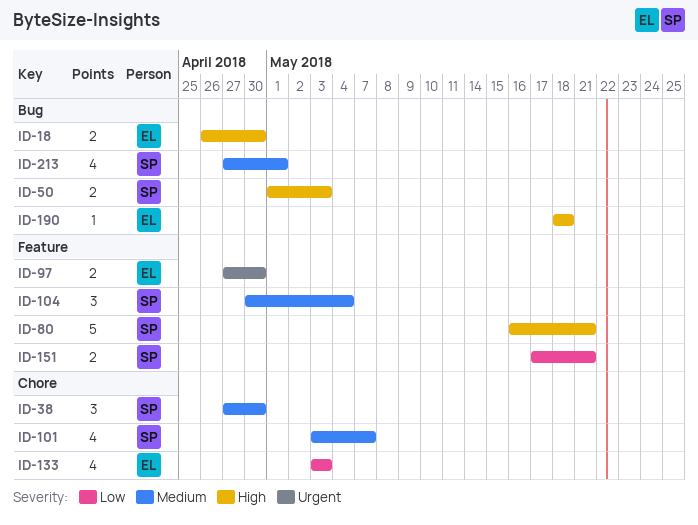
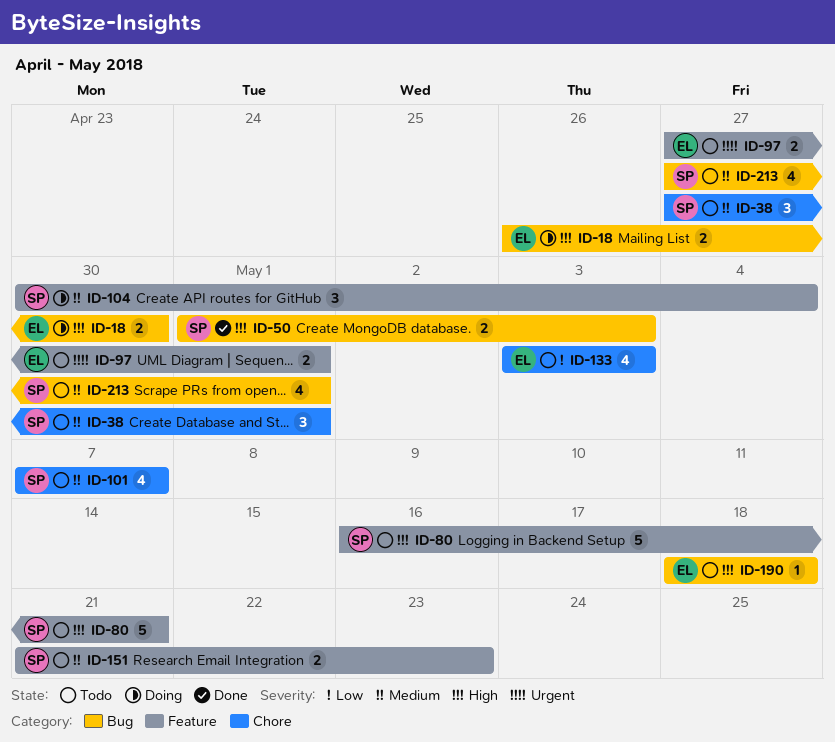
ID-38, due: Apr 30 -> May 1
ID-97, due: Apr 30 -> May 1
ID-101, start: May 3 -> May 7
ID-151, priority: Low -> Medium
ID-151, start: May 17 -> May 21
ID-151, due: May 21 -> May 23

